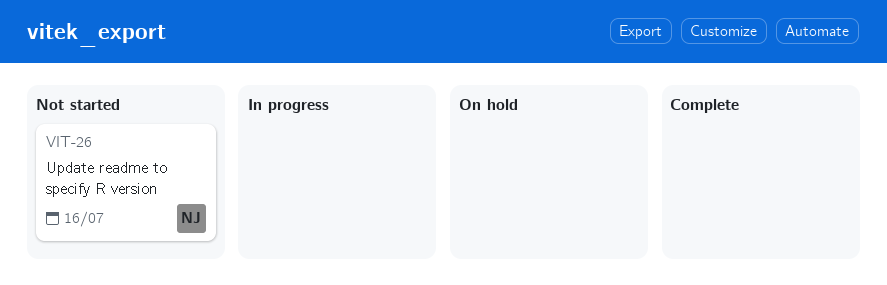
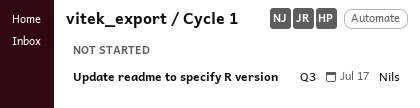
Update readme to specify R version, due: Jul 16 -> Jul 17

